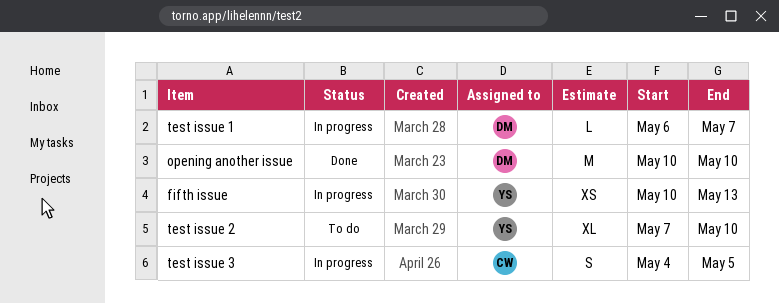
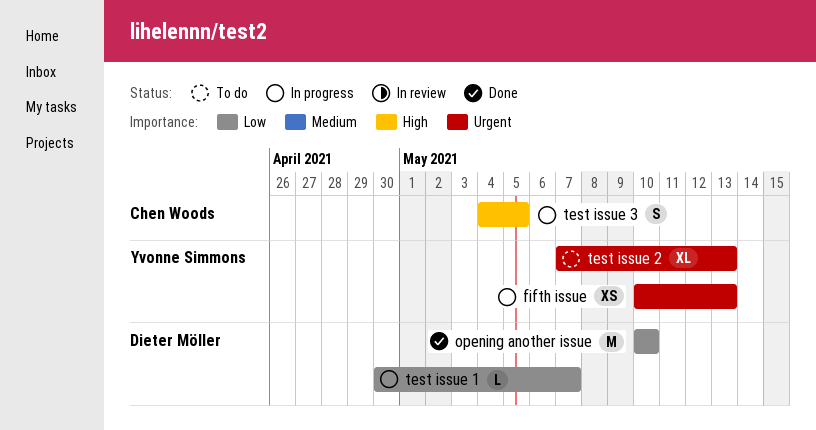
test issue 1, start: May 6 -> Apr 30
test issue 2, due: May 10 -> May 13

